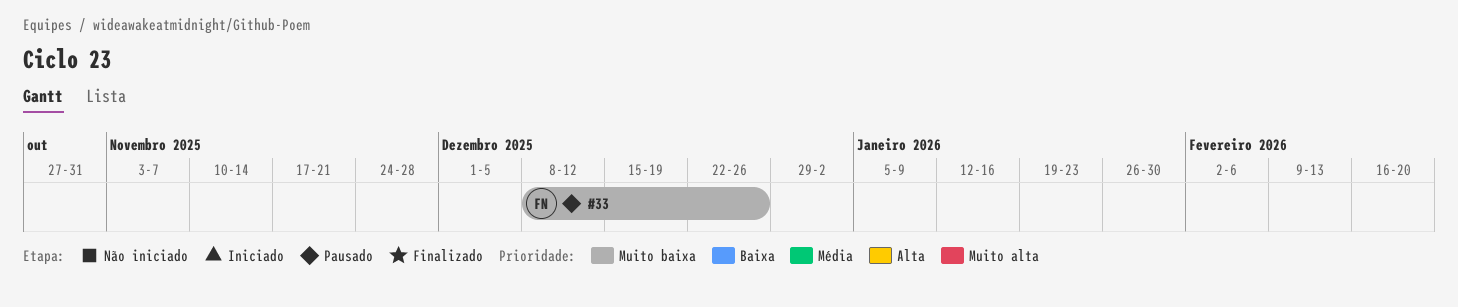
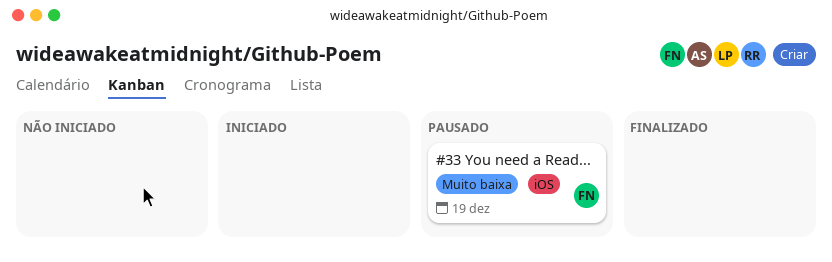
#33, due: Dec 26 -> Dec 19

